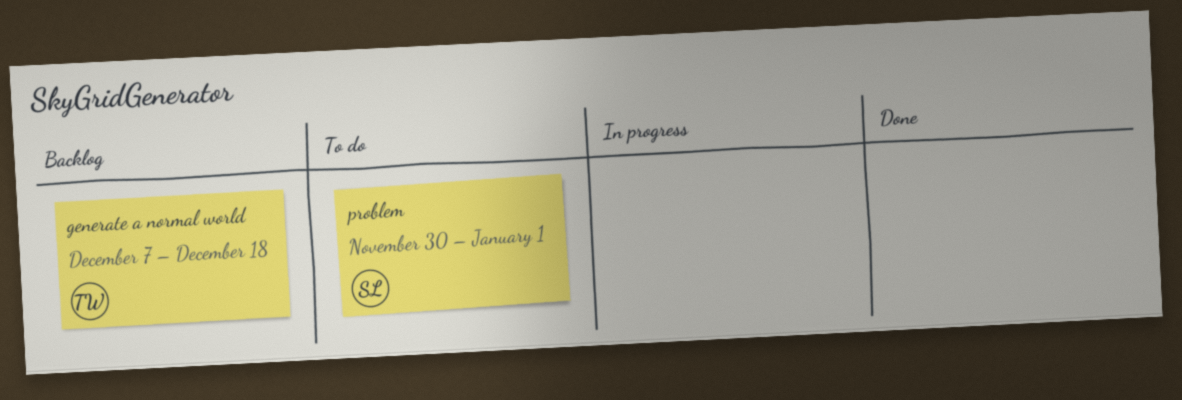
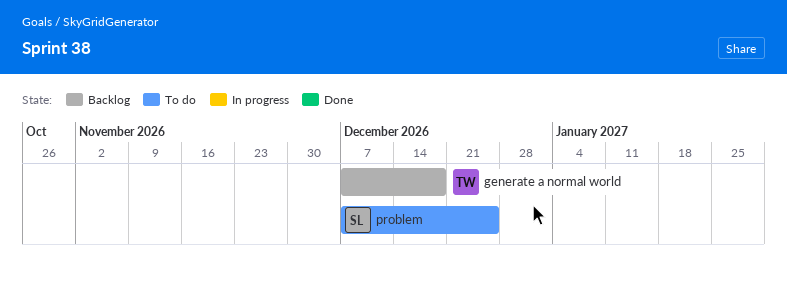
problem, start: Nov 30 -> Dec 7
problem, due: Jan 1 -> Dec 25

